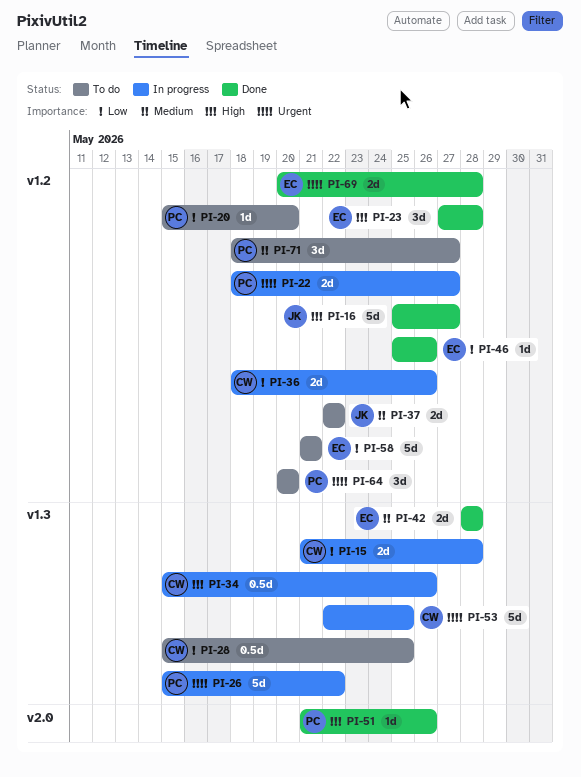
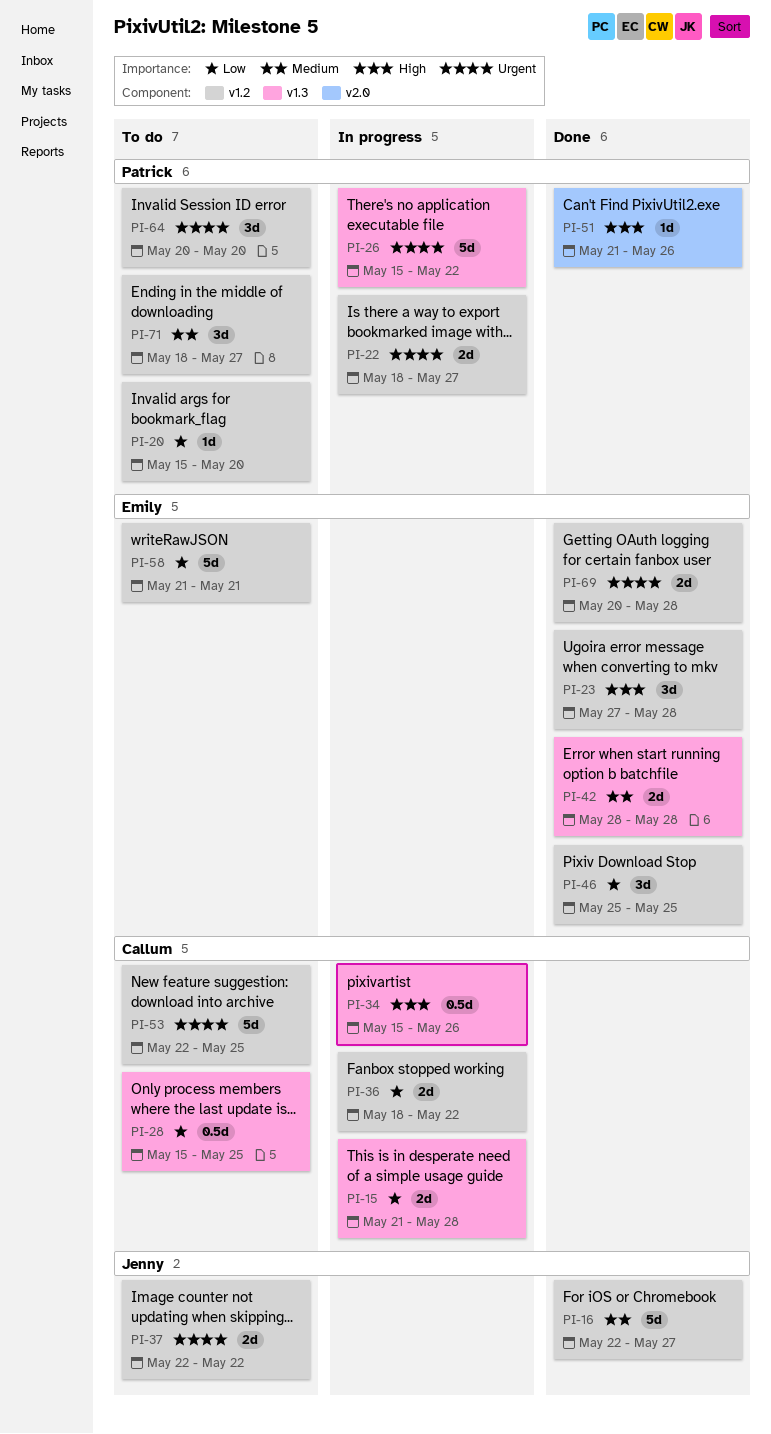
PI-16, priority: High -> Medium
PI-16, start: May 25 -> May 22
PI-36, due: May 26 -> May 22
PI-37, priority: Medium -> Urgent
PI-46, estimate: 1d -> 3d
PI-46, due: May 26 -> May 25
PI-53, status: In progress -> To do
PI-53, label: v1.3 -> v1.2

